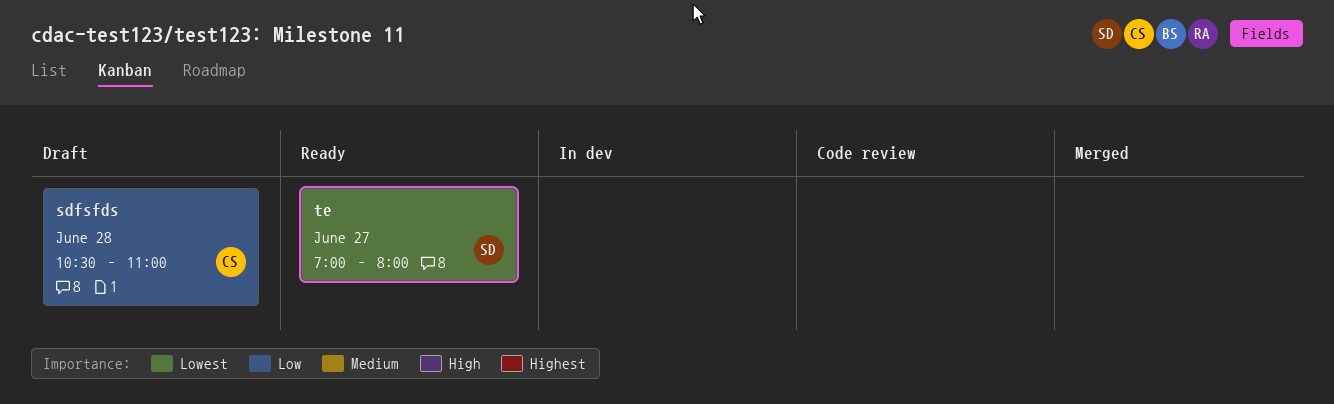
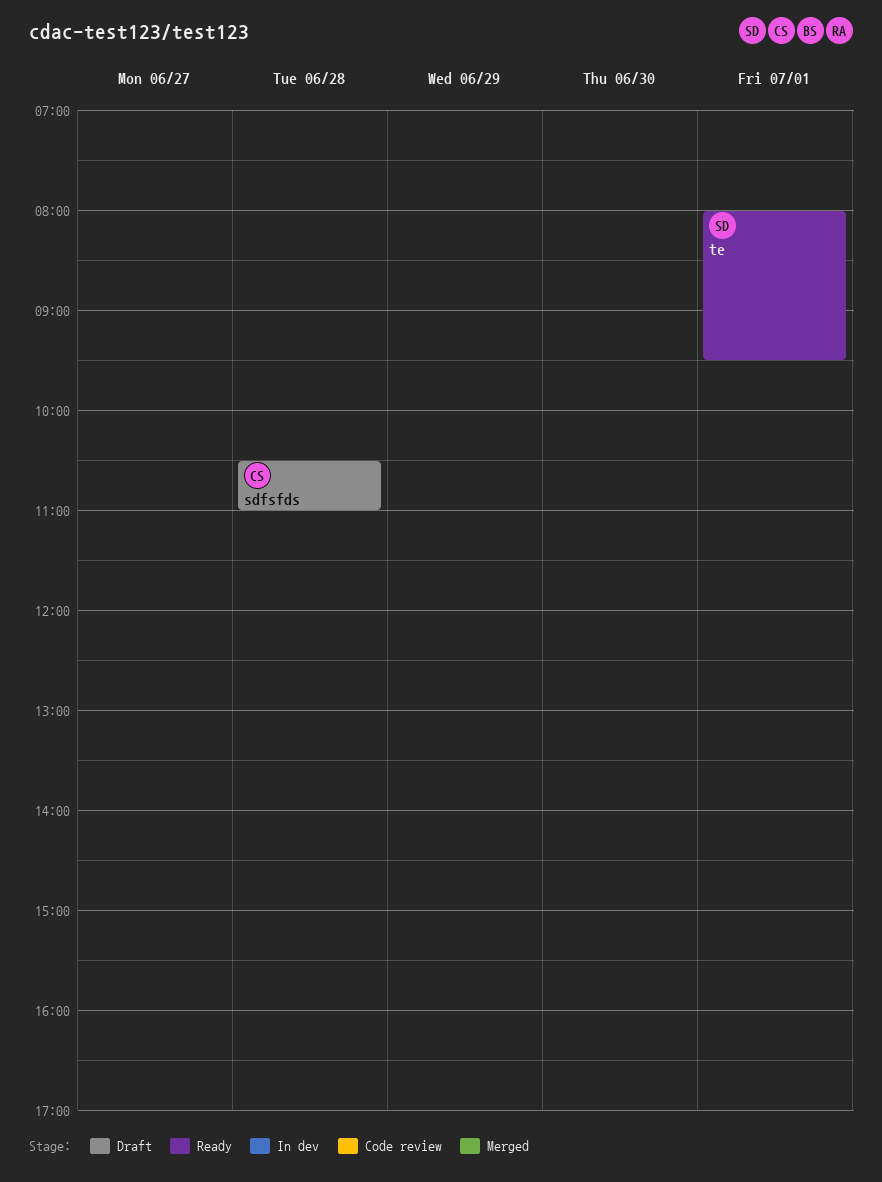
te, day: Jun 27 -> Jul 1
te, begins: 07:00 -> 08:00
te, ends: 08:00 -> 09:30

